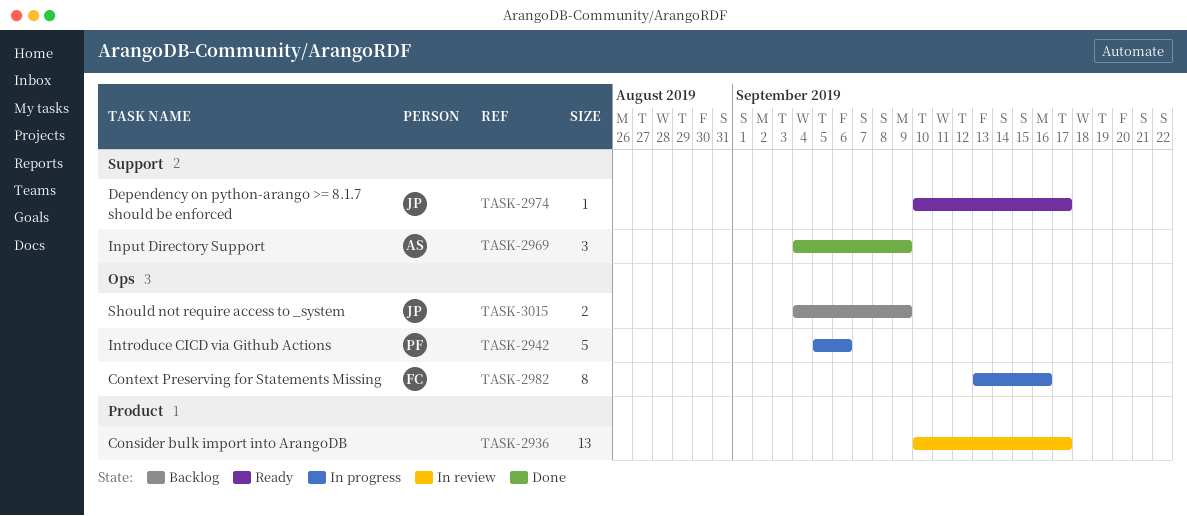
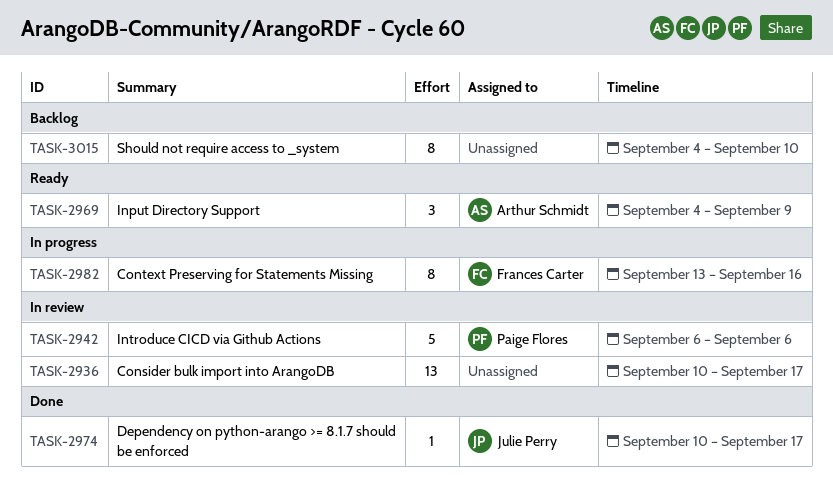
TASK-2942, status: In progress -> In review
TASK-2942, start: Sep 5 -> Sep 6
TASK-2969, status: Done -> Ready
TASK-2974, status: Ready -> Done
TASK-3015, owner: Julie Perry -> none
TASK-3015, estimate: 2 -> 8
TASK-3015, due: Sep 9 -> Sep 10

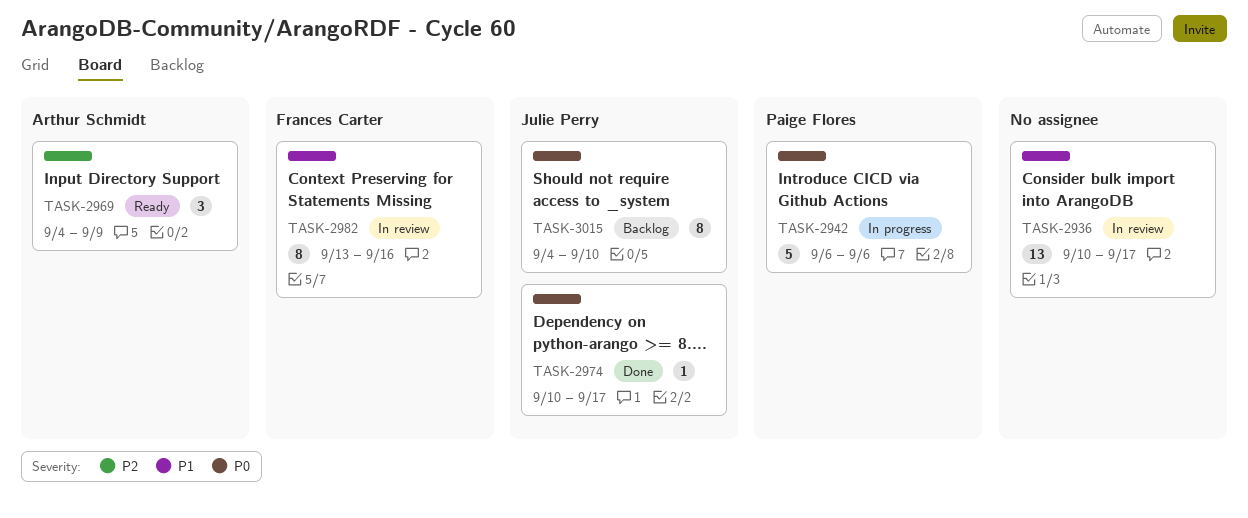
TASK-2942, status: In review -> In progress
TASK-2982, status: In progress -> In review
TASK-3015, owner: none -> Julie Perry

